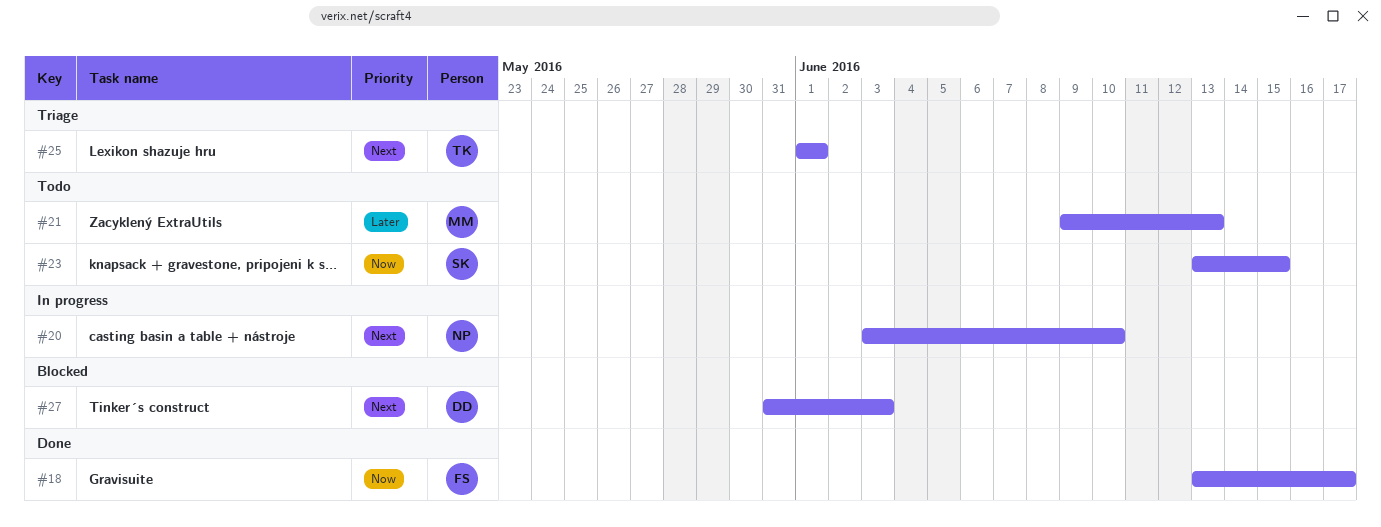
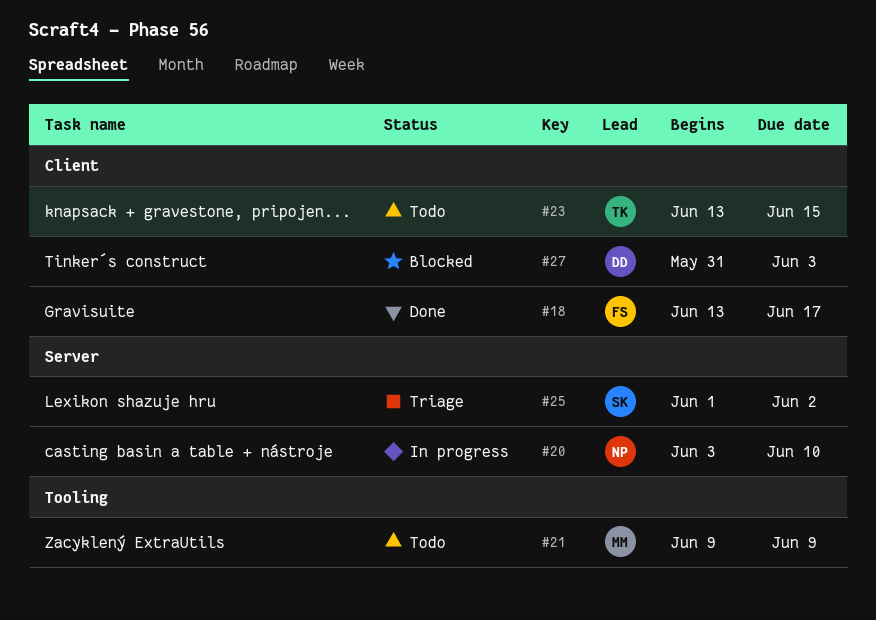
#21, due: Jun 13 -> Jun 9
#23, owner: SK -> TK
#25, owner: TK -> SK
#25, due: Jun 1 -> Jun 2

